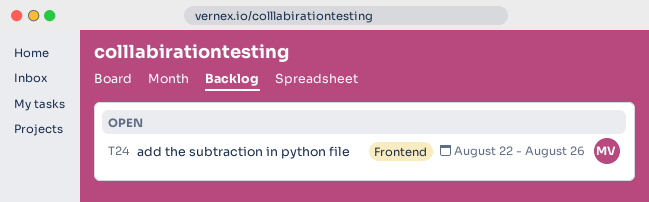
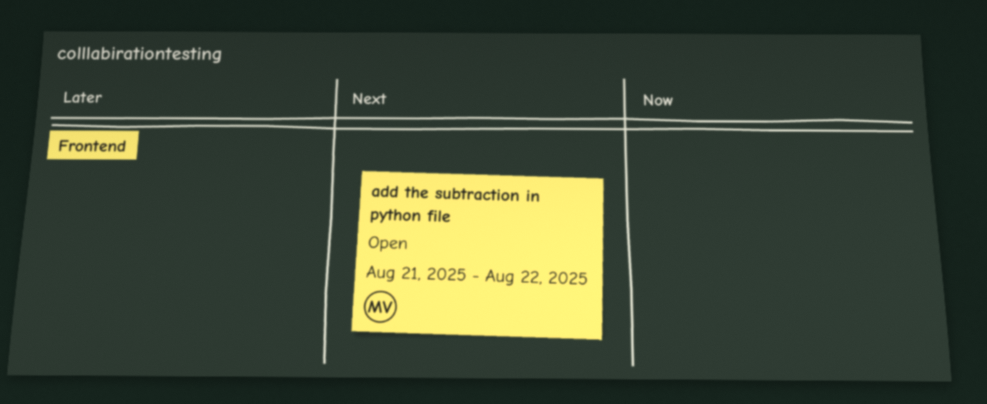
add the subtraction in python file, start: Aug 22 -> Aug 21
add the subtraction in python file, due: Aug 26 -> Aug 22

